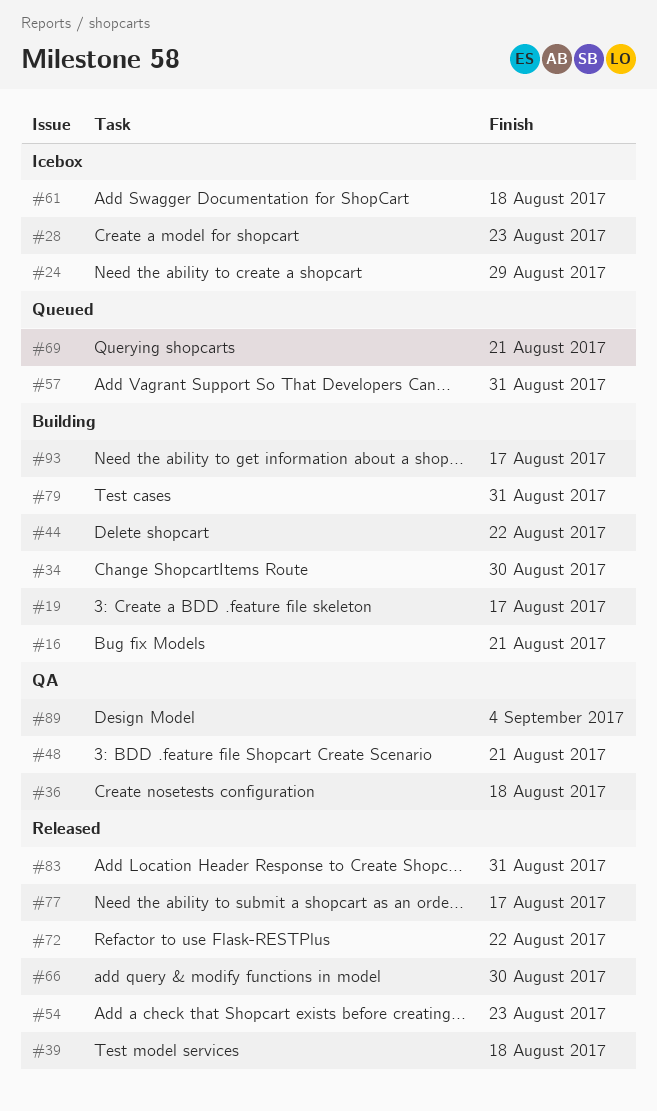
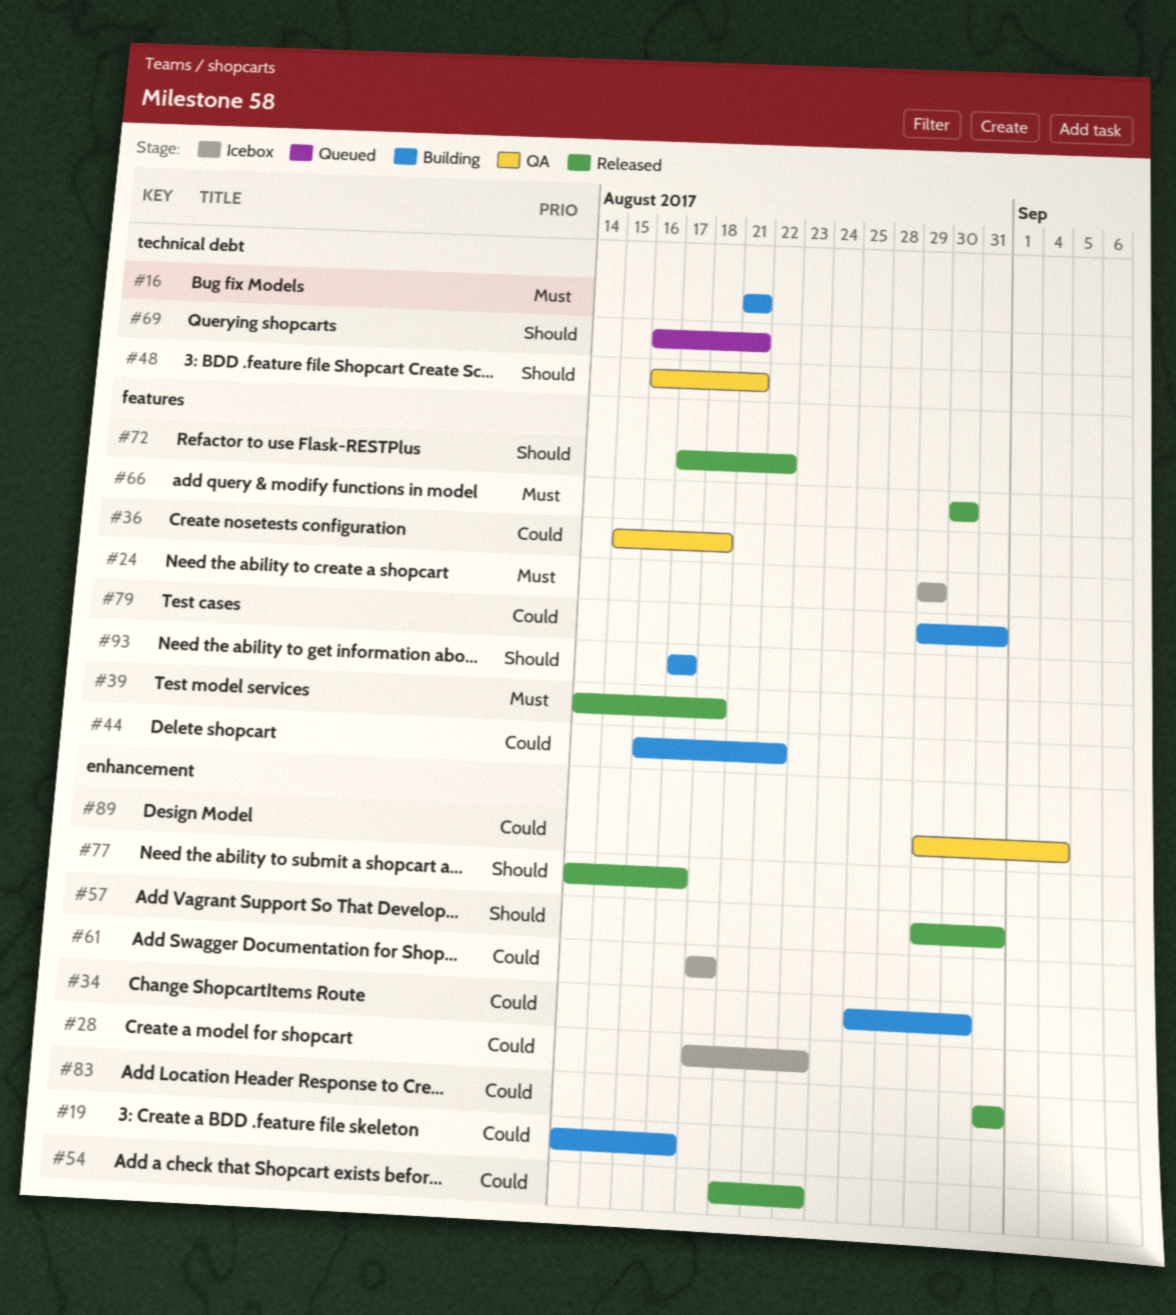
#57, status: Queued -> Released

